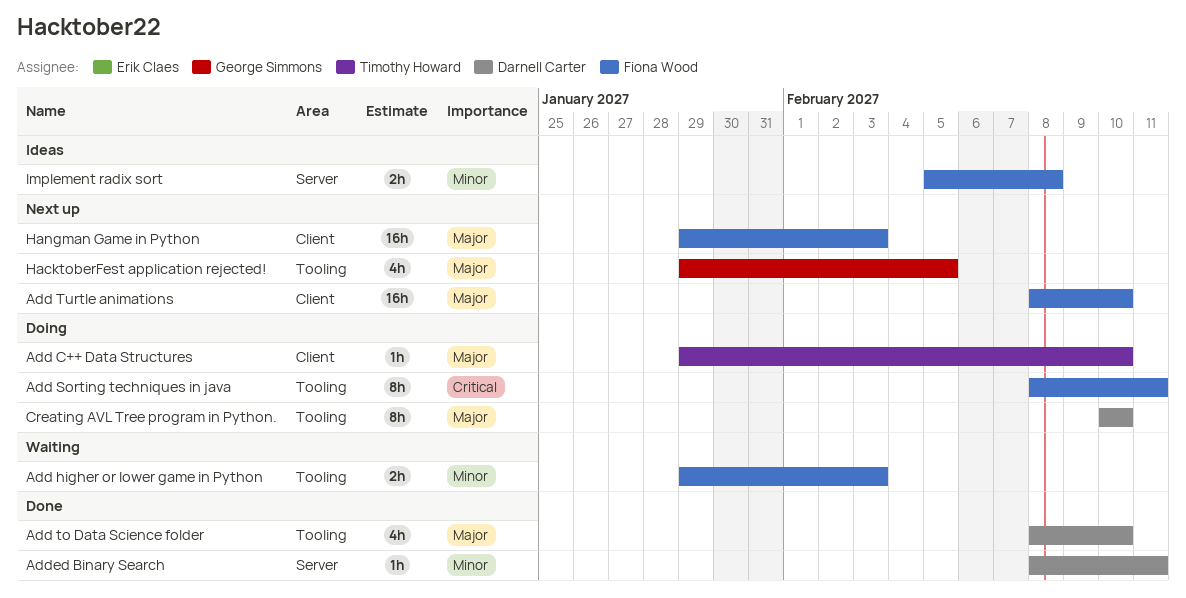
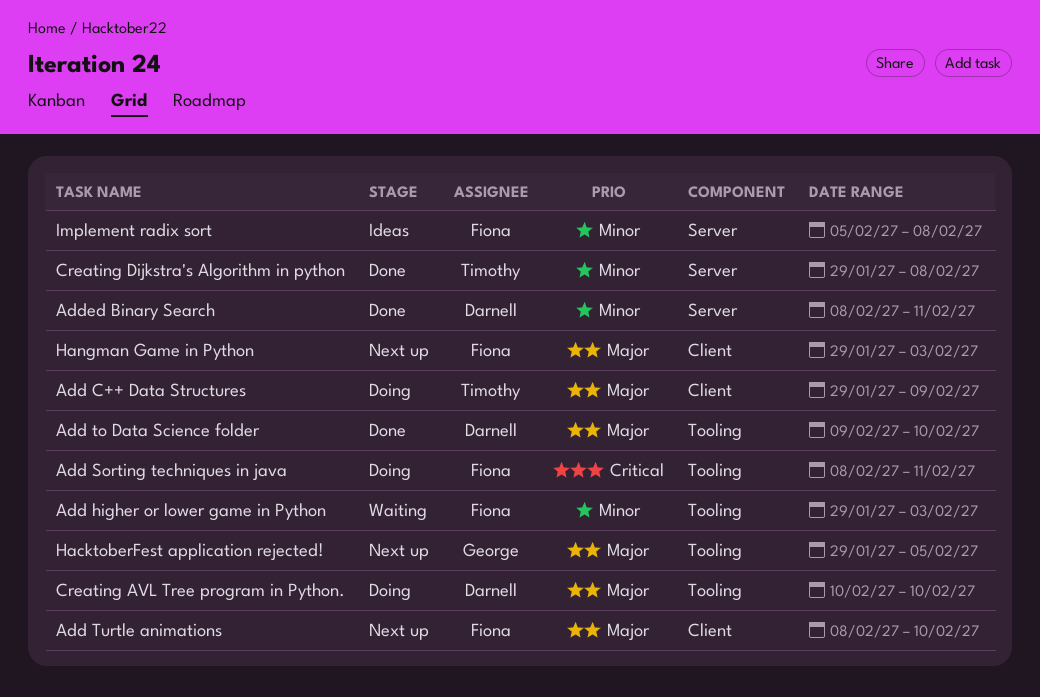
Add C++ Data Structures, due: Feb 10 -> Feb 9
Add to Data Science folder, start: Feb 8 -> Feb 9
Creating Dijkstra's Algorithm in python: none -> present

